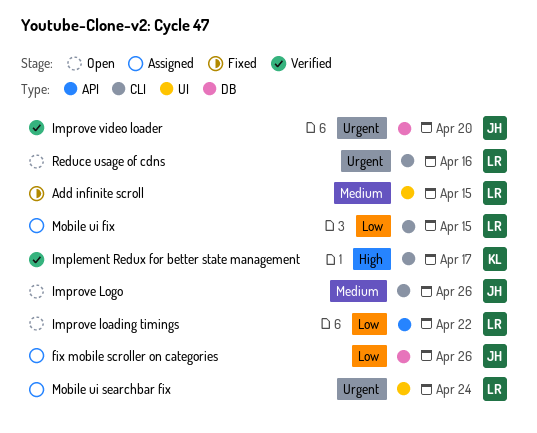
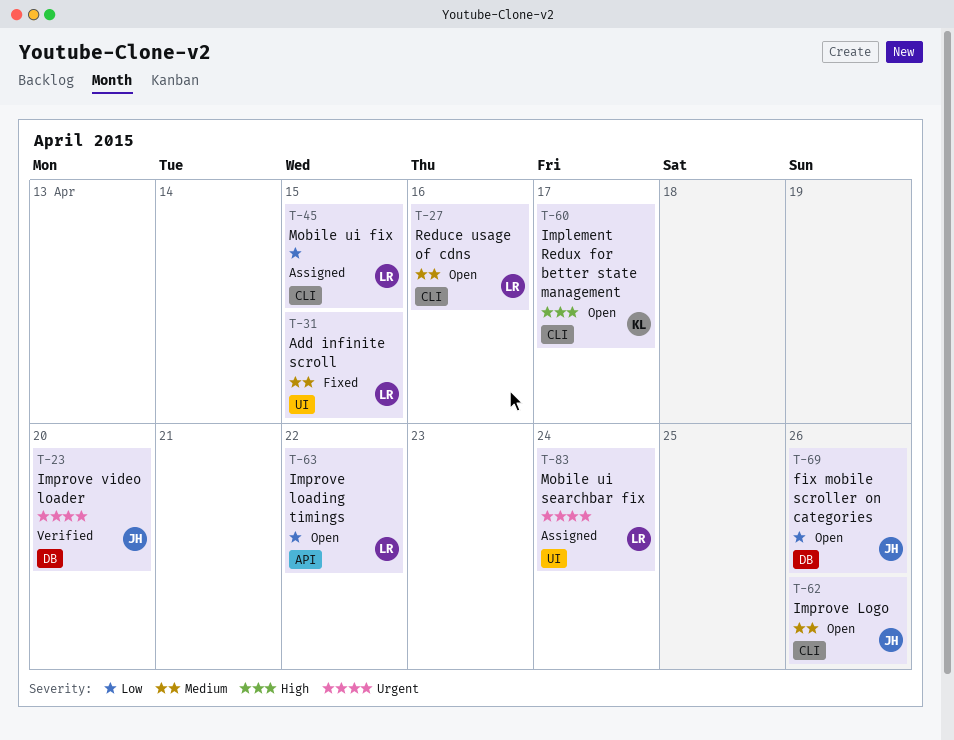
fix mobile scroller on categories, status: Assigned -> Open
Implement Redux for better state management, status: Verified -> Open
Reduce usage of cdns, priority: Urgent -> Medium

